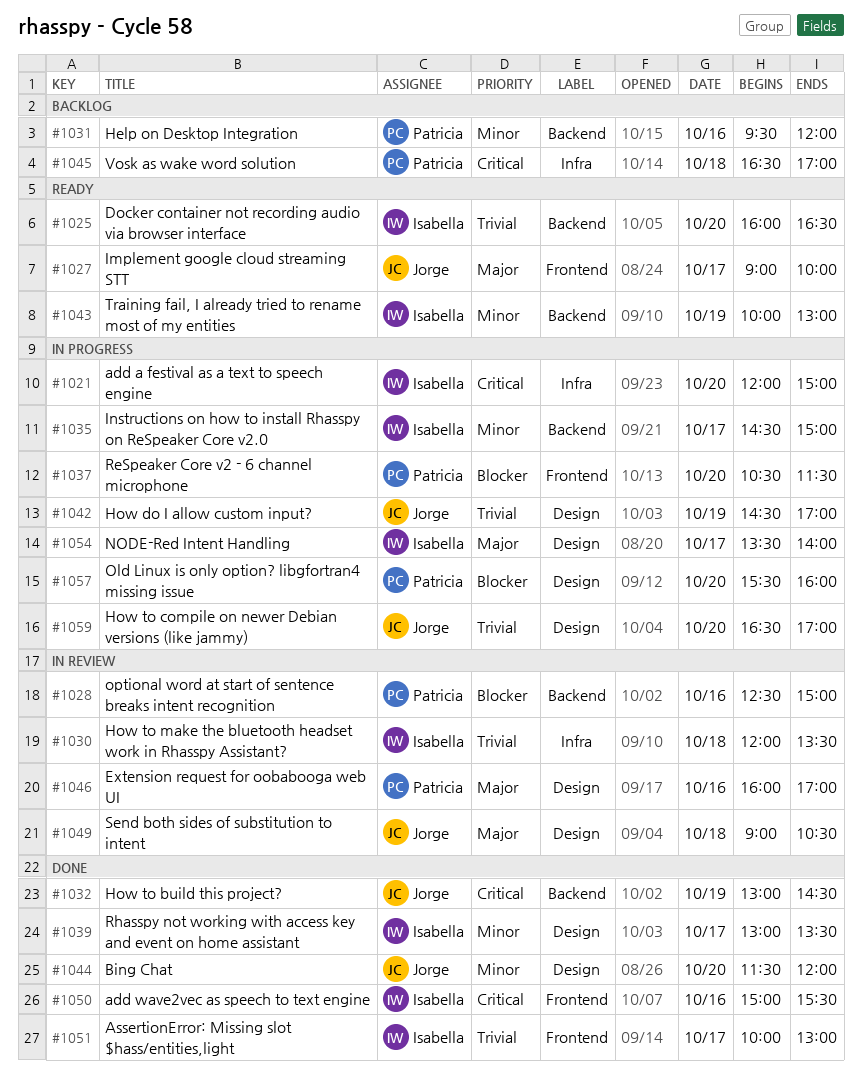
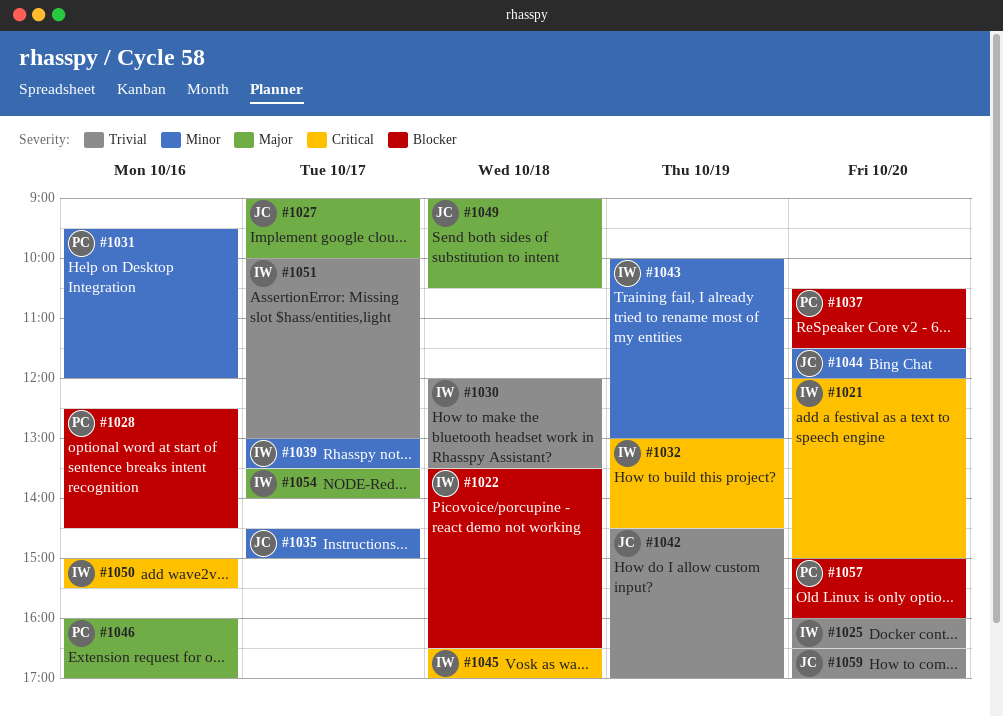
#1022: none -> present
#1028, ends: 15:00 -> 14:30
#1032, owner: Jorge -> Isabella
#1035, owner: Isabella -> Jorge
#1045, owner: Patricia -> Isabella
#1057, begins: 15:30 -> 15:00

